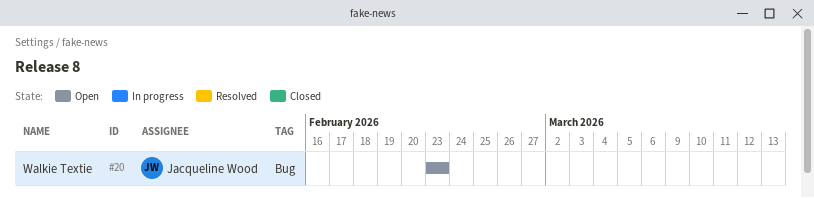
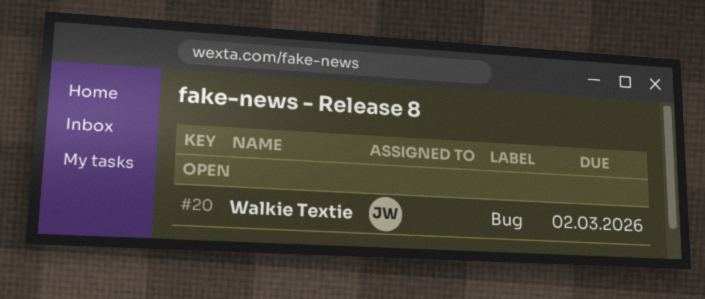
#20, due: Feb 23 -> Mar 2

